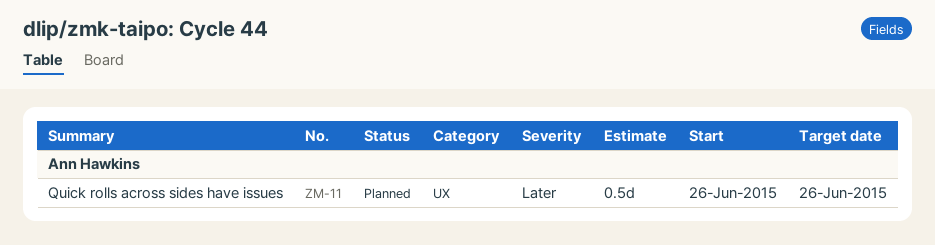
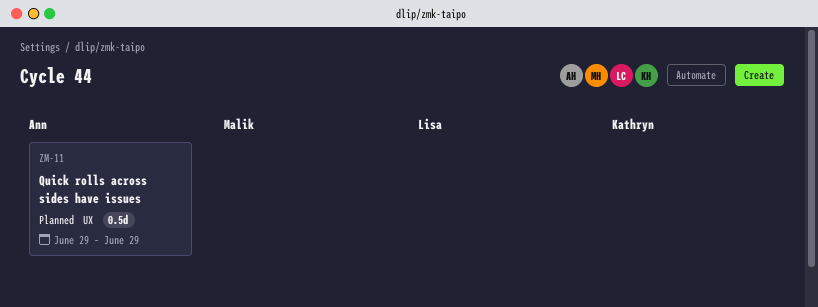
ZM-11, start: Jun 26 -> Jun 29
ZM-11, due: Jun 26 -> Jun 29

